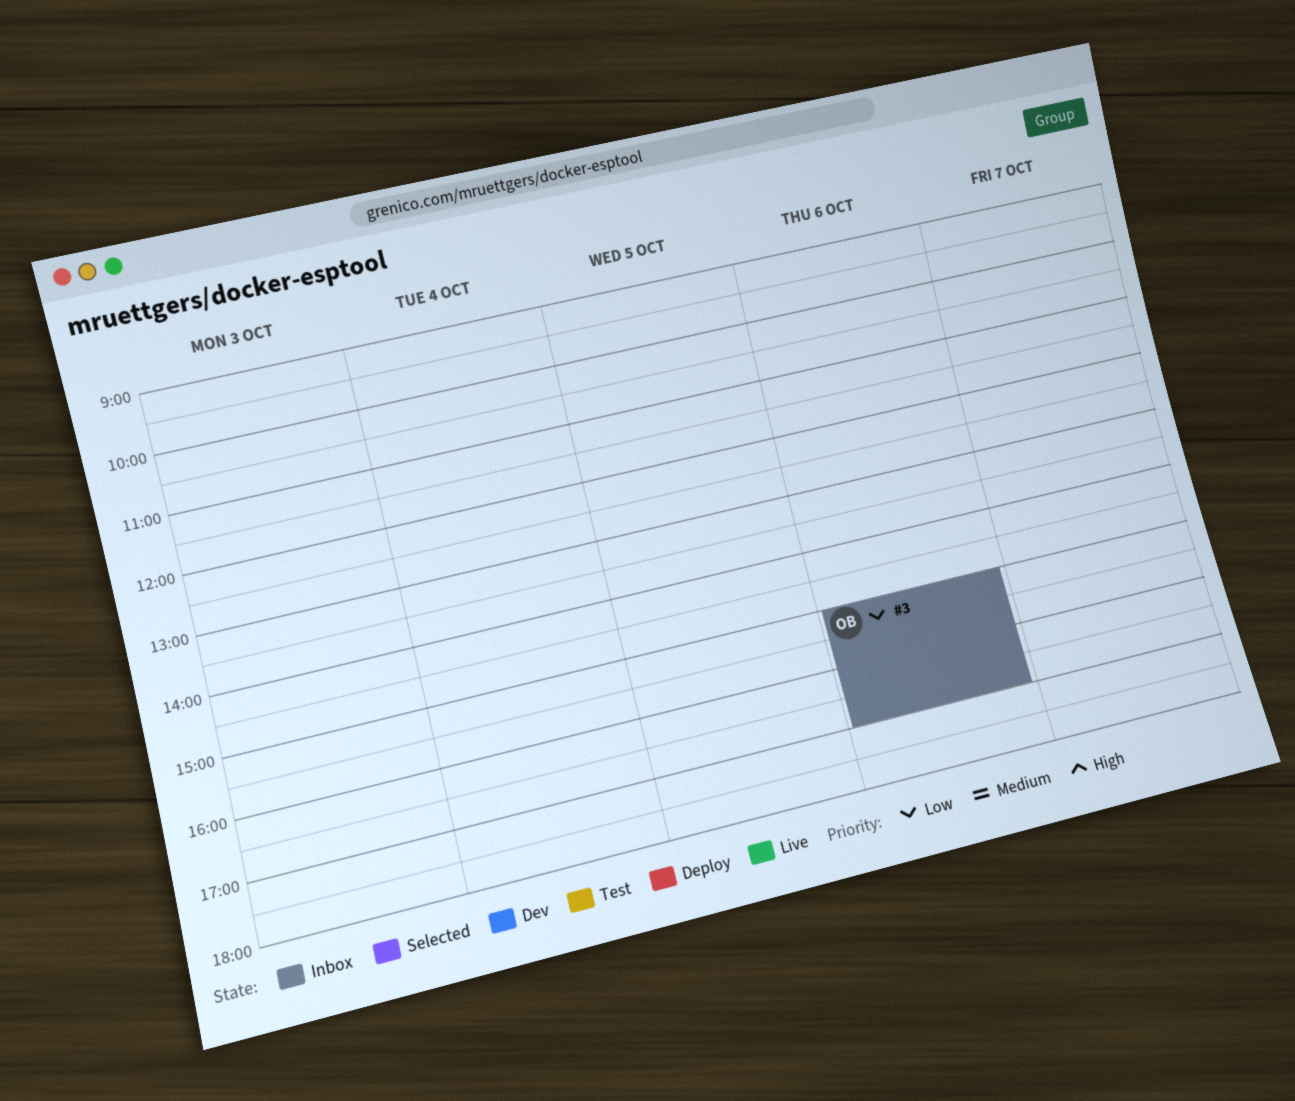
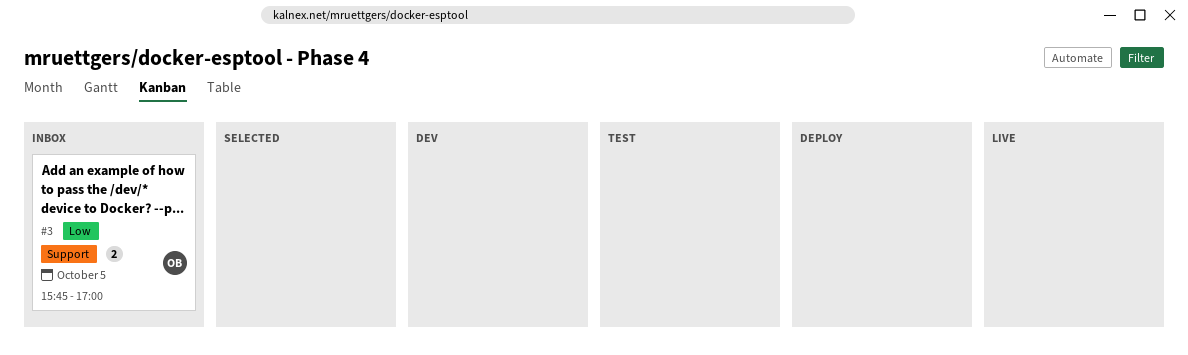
#3, day: Oct 6 -> Oct 5
#3, begins: 15:00 -> 15:45

